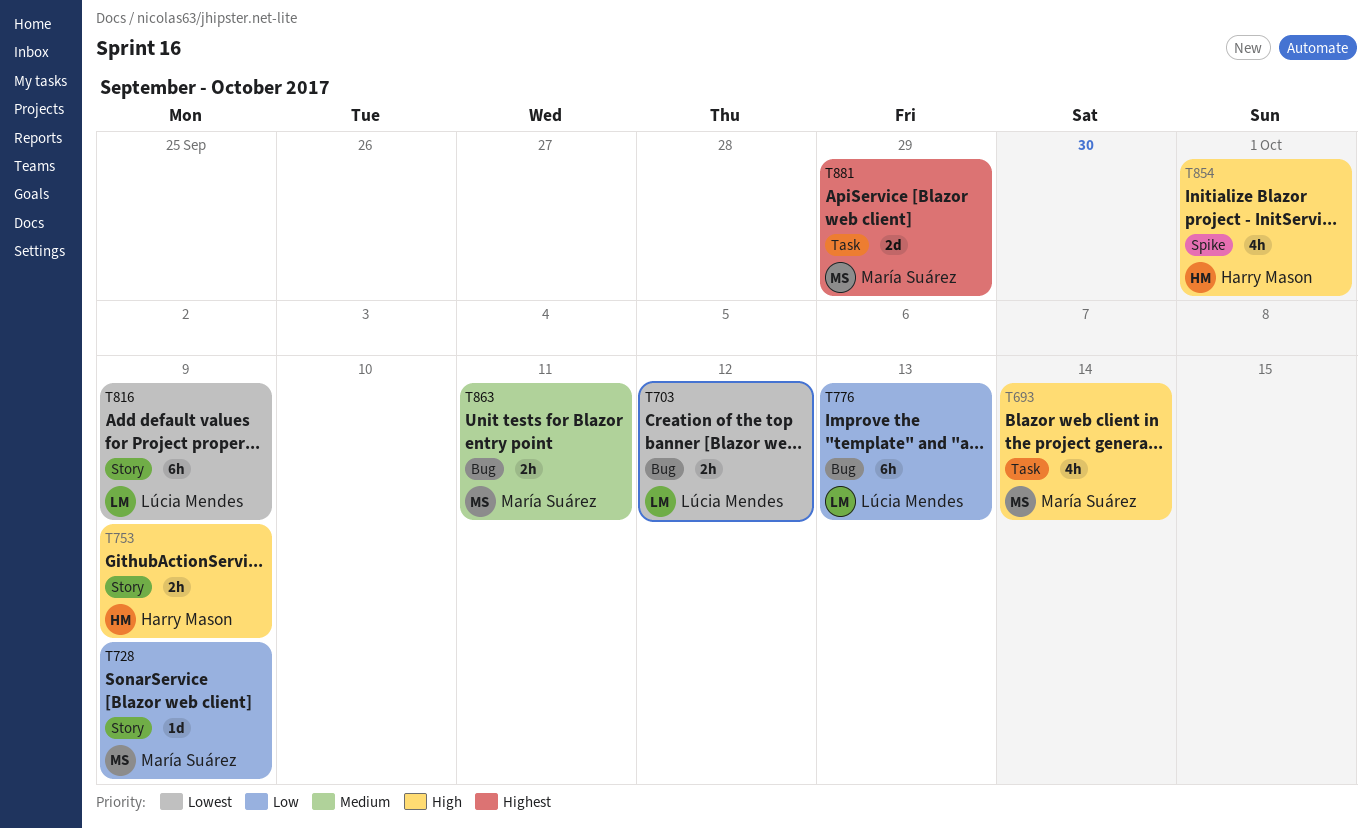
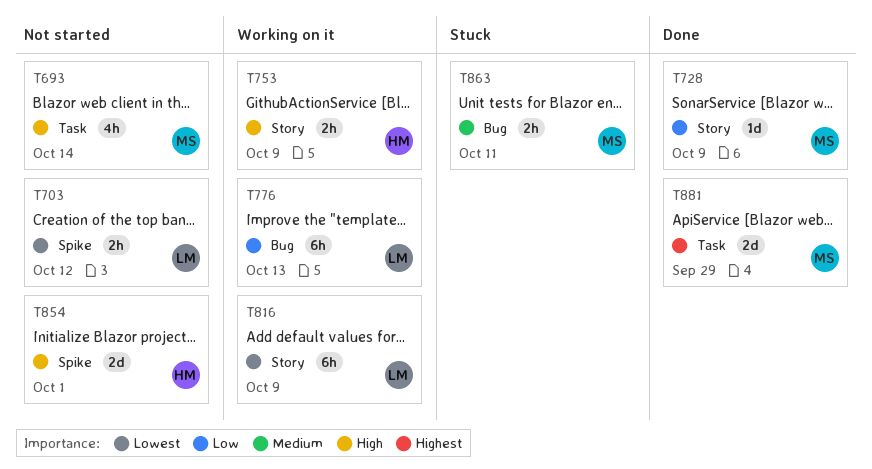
T703, label: Bug -> Spike
T854, estimate: 4h -> 2d

